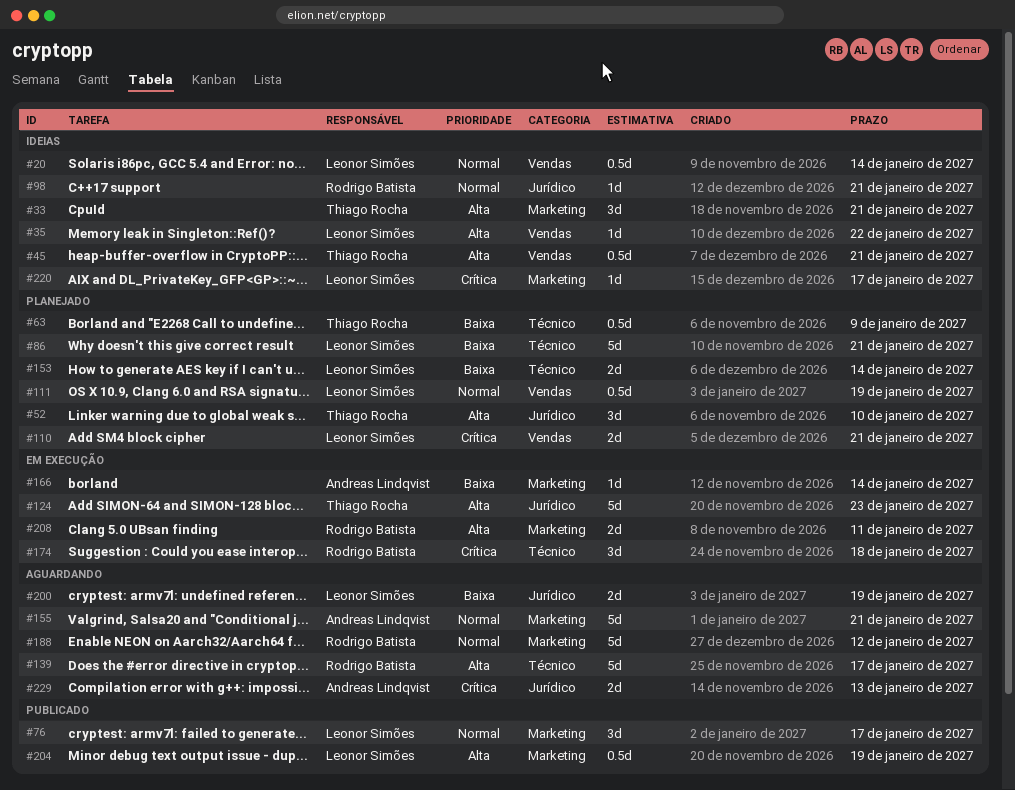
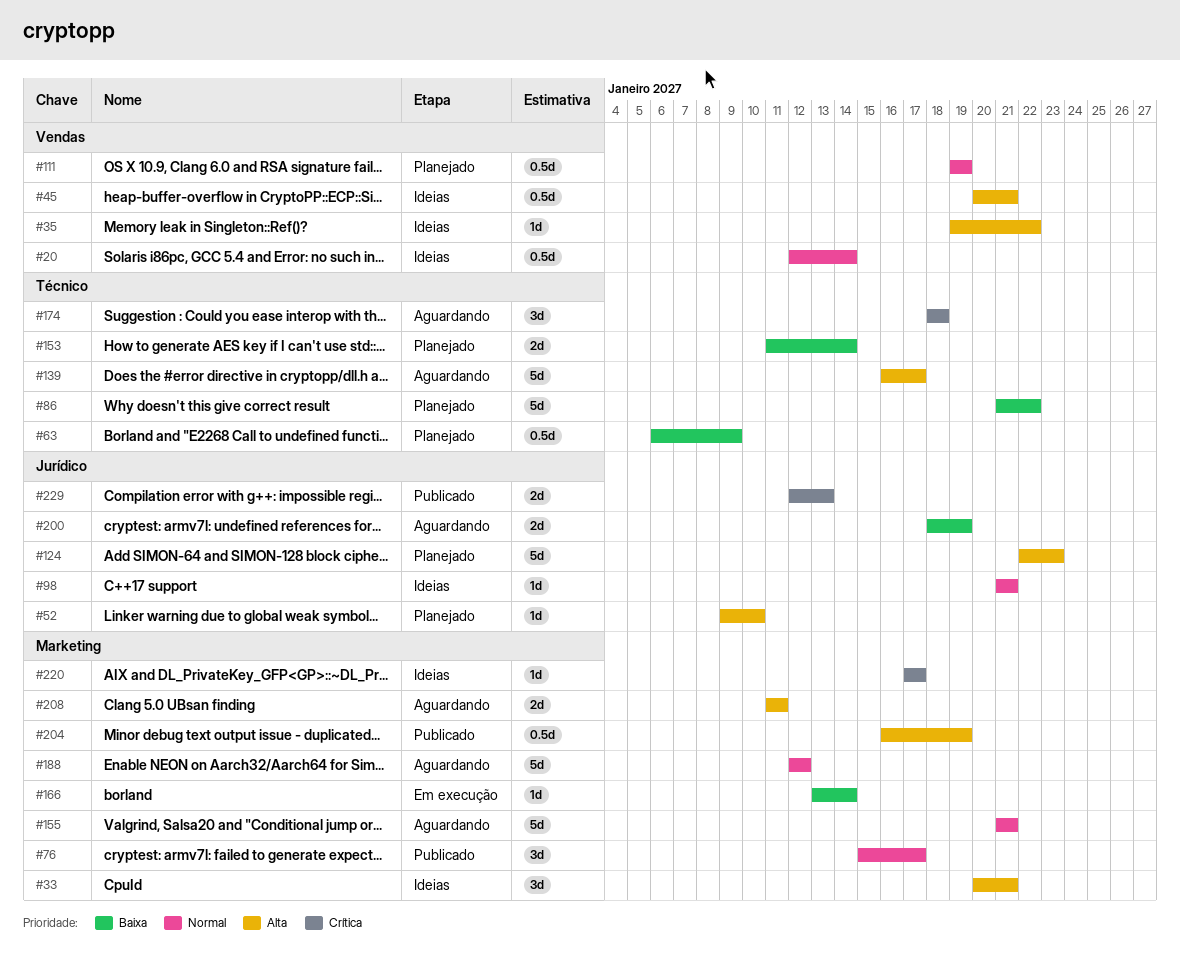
#52, estimate: 3d -> 1d
#86, due: Jan 21 -> Jan 22
#110: present -> none
#124, status: Em execução -> Planejado
#174, status: Em execução -> Aguardando
#208, status: Em execução -> Aguardando
#229, status: Aguardando -> Publicado

